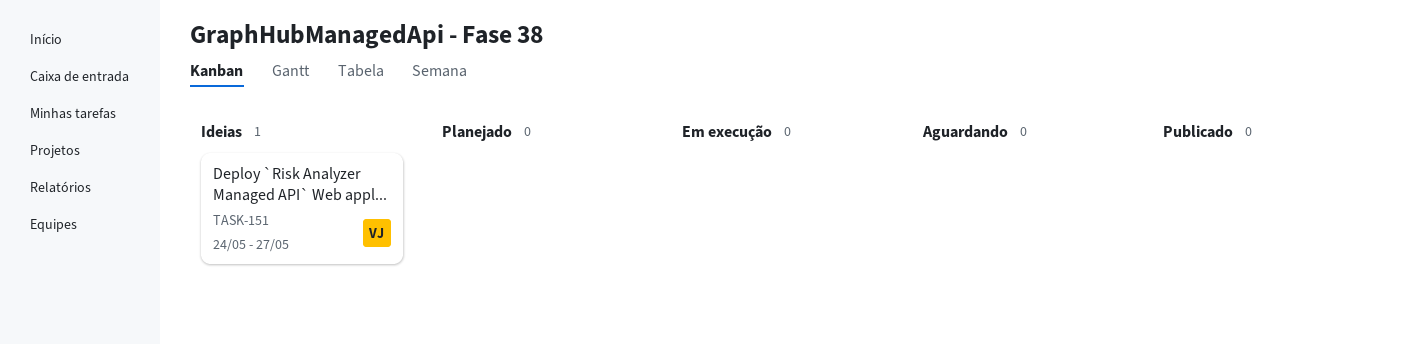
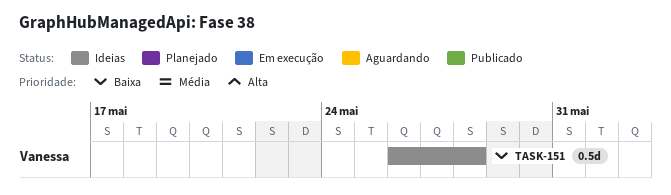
TASK-151, start: May 24 -> May 26
TASK-151, due: May 27 -> May 28

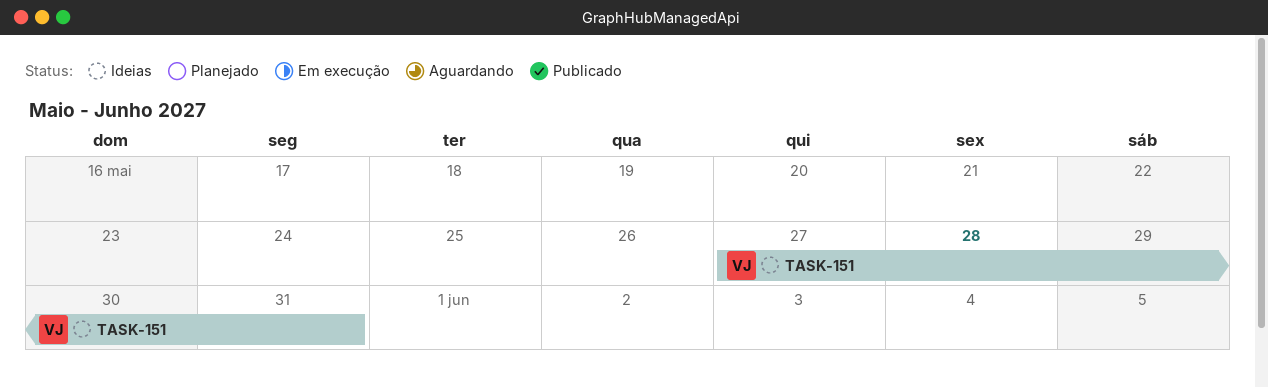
TASK-151, start: May 26 -> May 27
TASK-151, due: May 28 -> May 31

